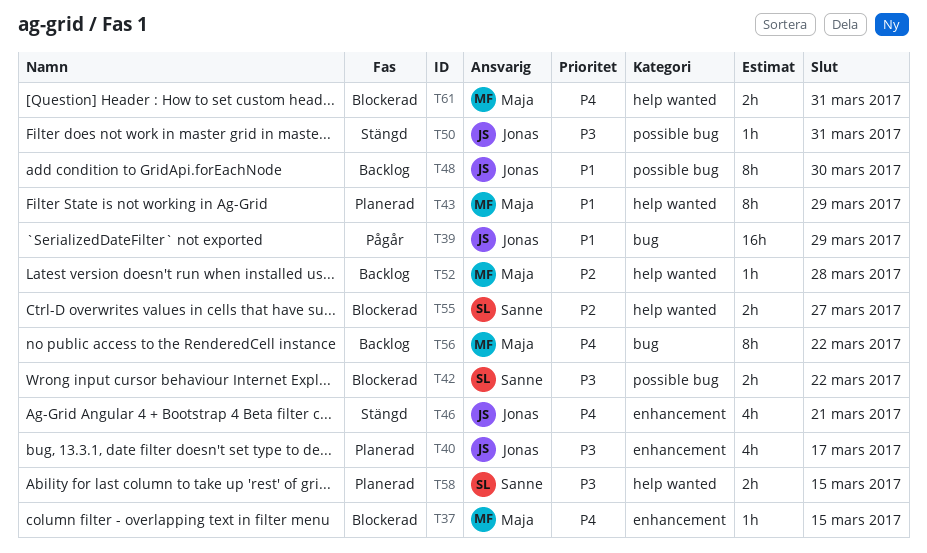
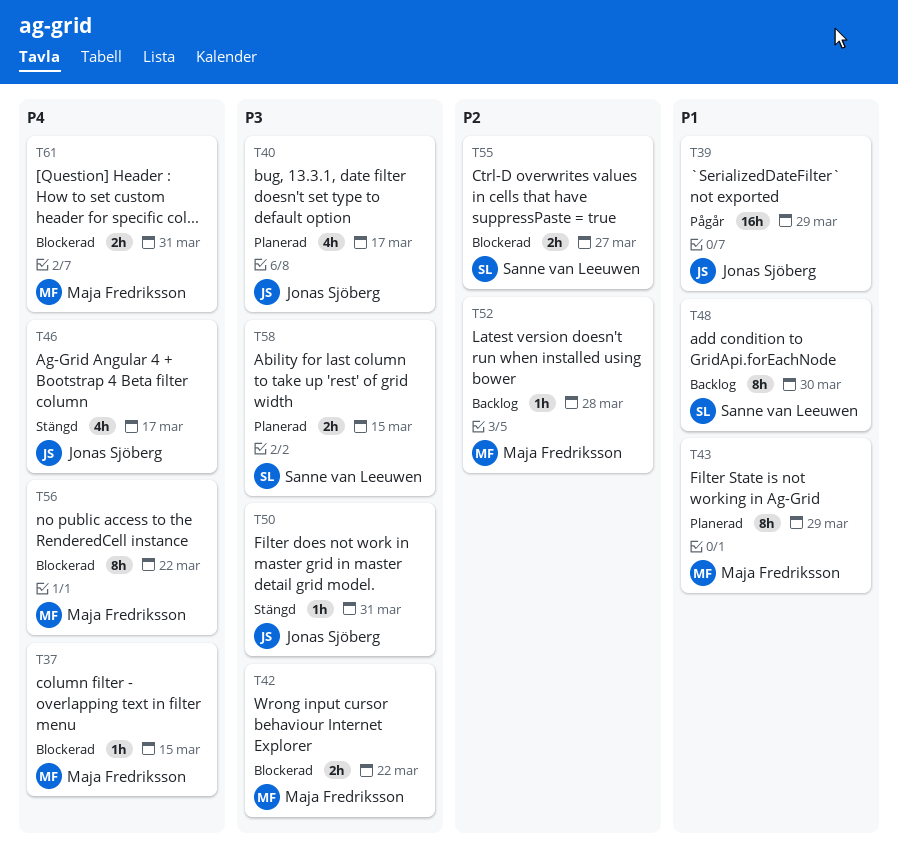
T42, owner: Sanne van Leeuwen -> Maja Fredriksson
T46, due: Mar 21 -> Mar 17
T48, owner: Jonas Sjöberg -> Sanne van Leeuwen
T56, status: Backlog -> Blockerad

